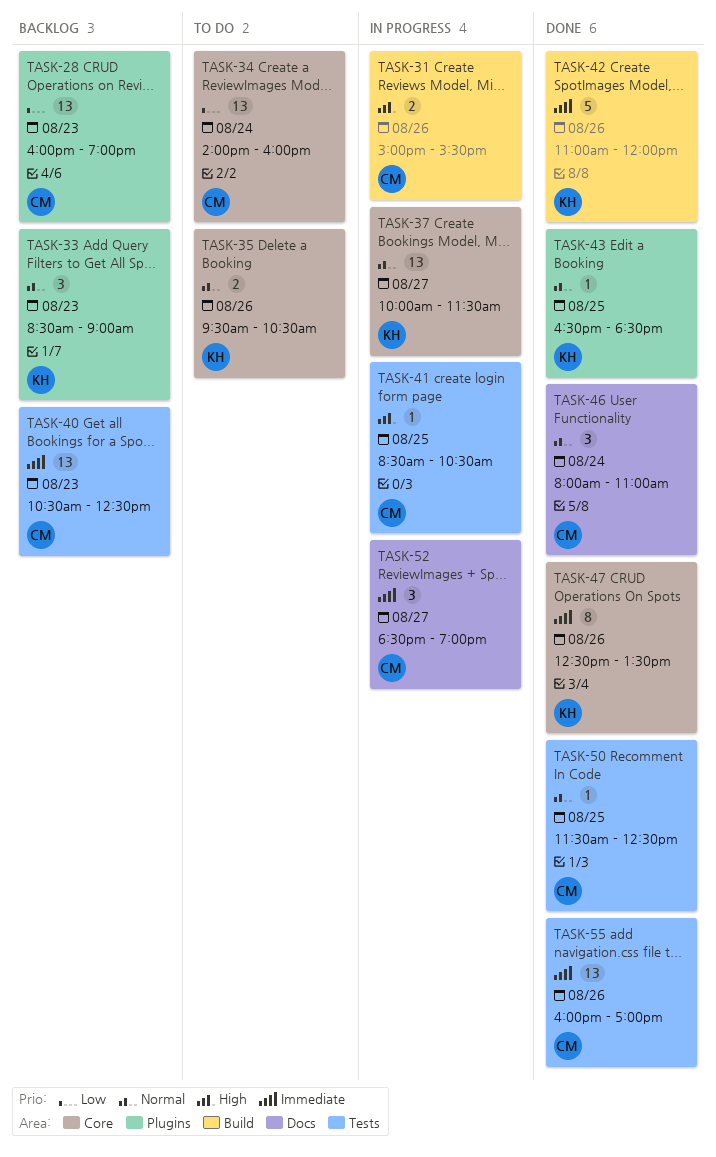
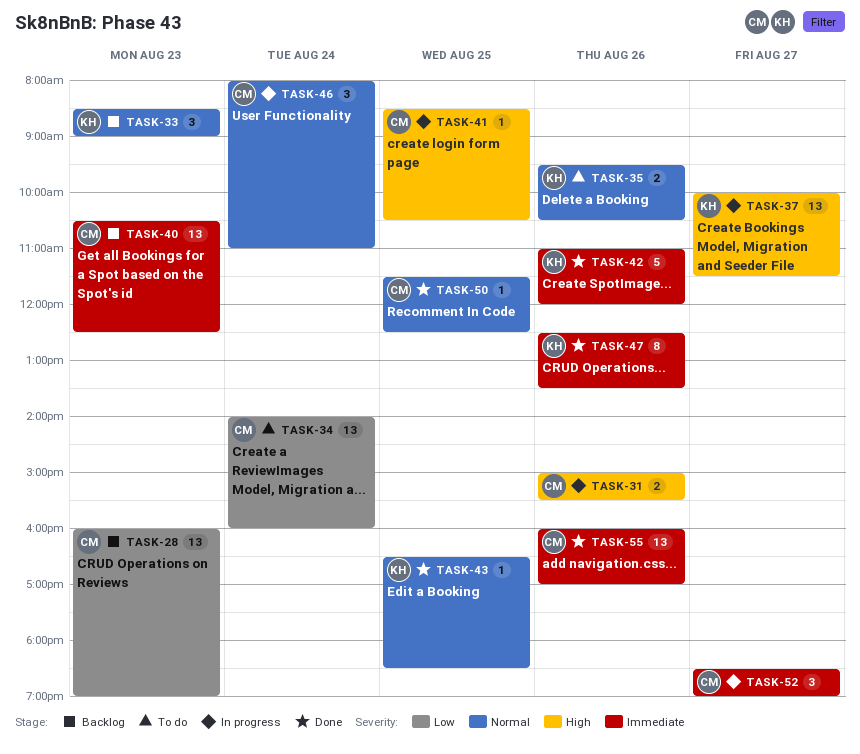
TASK-37, priority: Normal -> High
TASK-46, status: Done -> In progress

